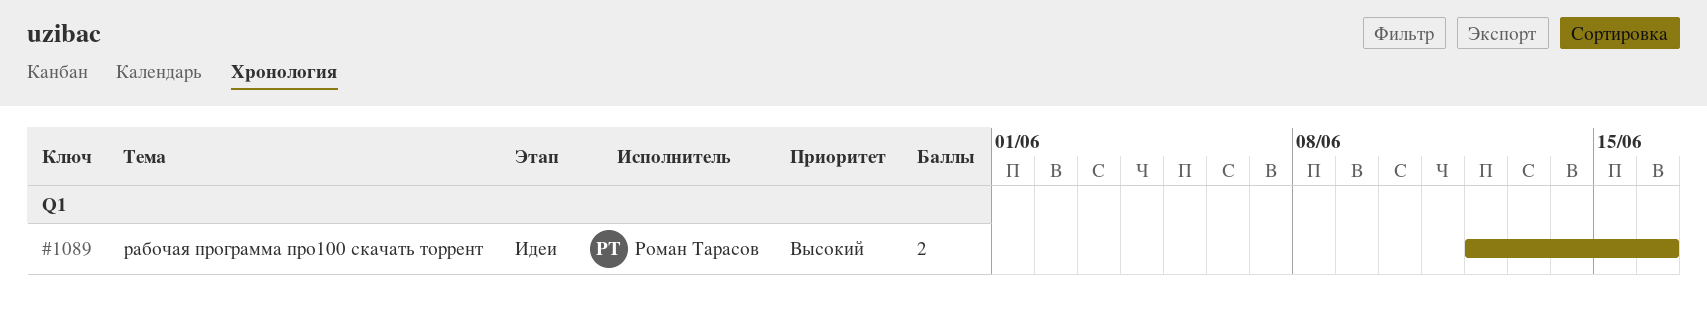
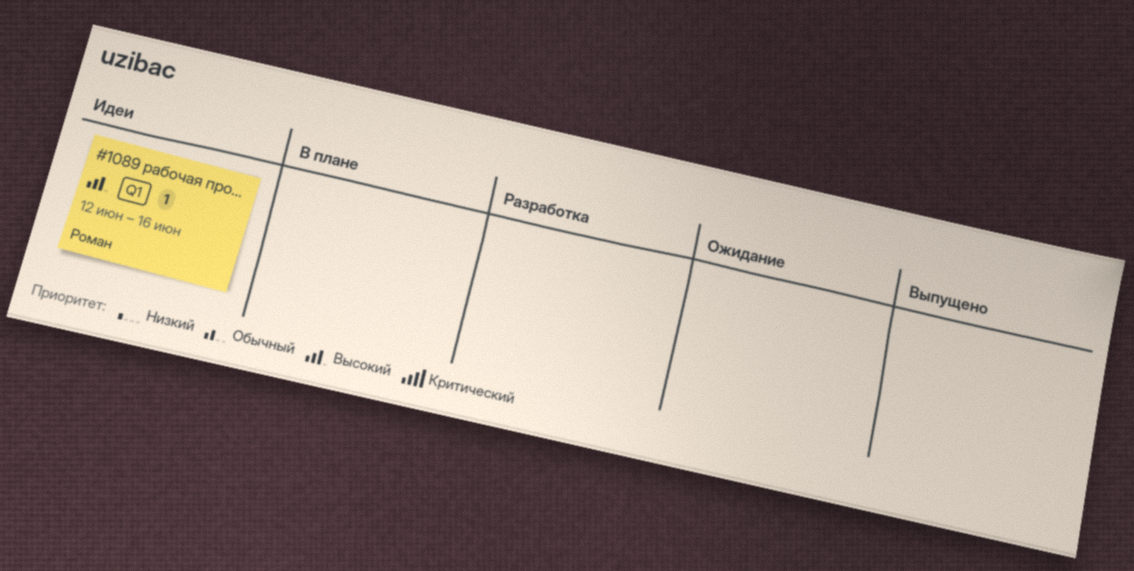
#1089, estimate: 2 -> 1

